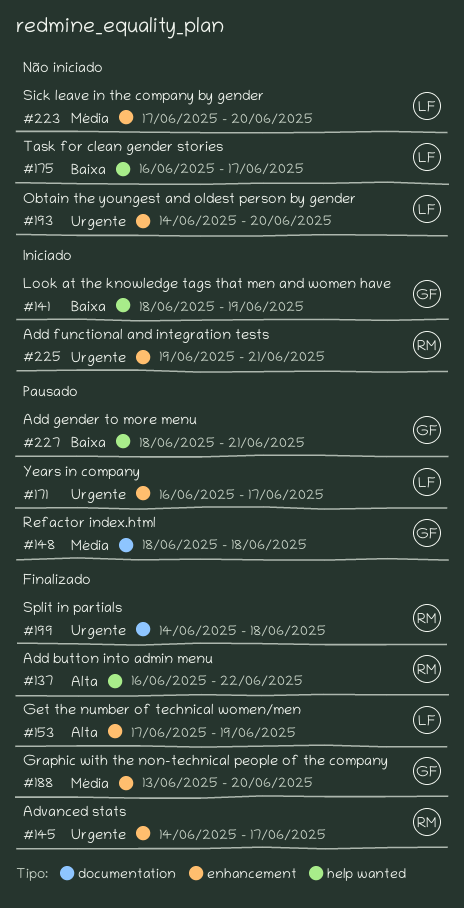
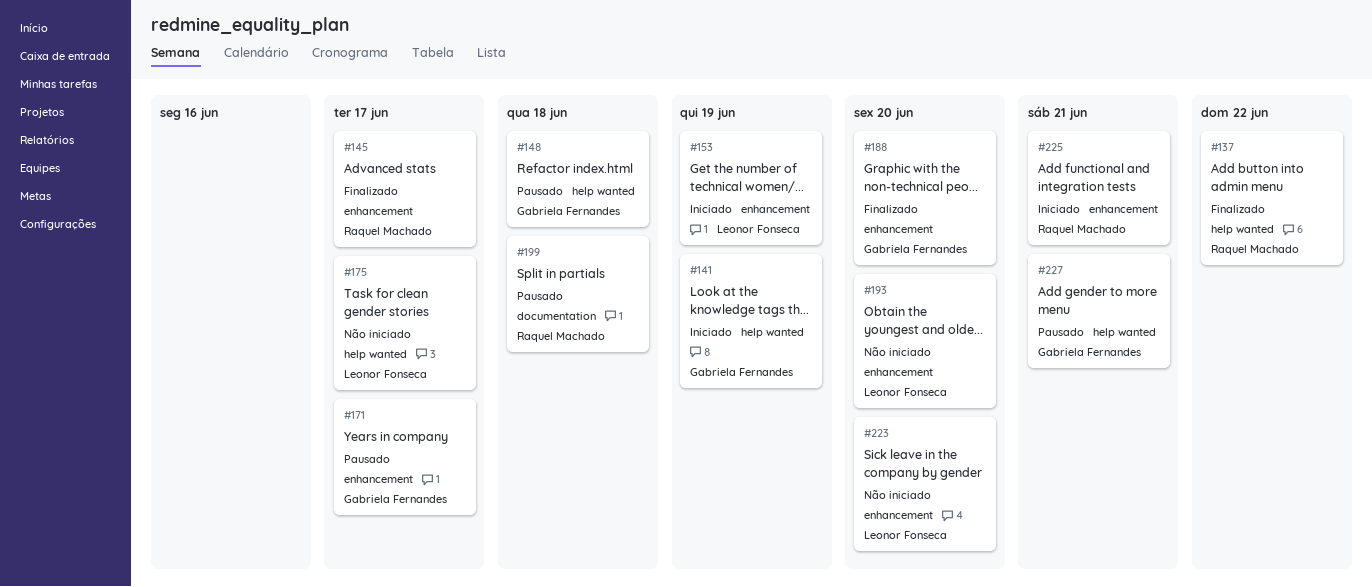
#148, label: documentation -> help wanted
#153, status: Finalizado -> Iniciado
#171, owner: Leonor Fonseca -> Gabriela Fernandes
#199, status: Finalizado -> Pausado

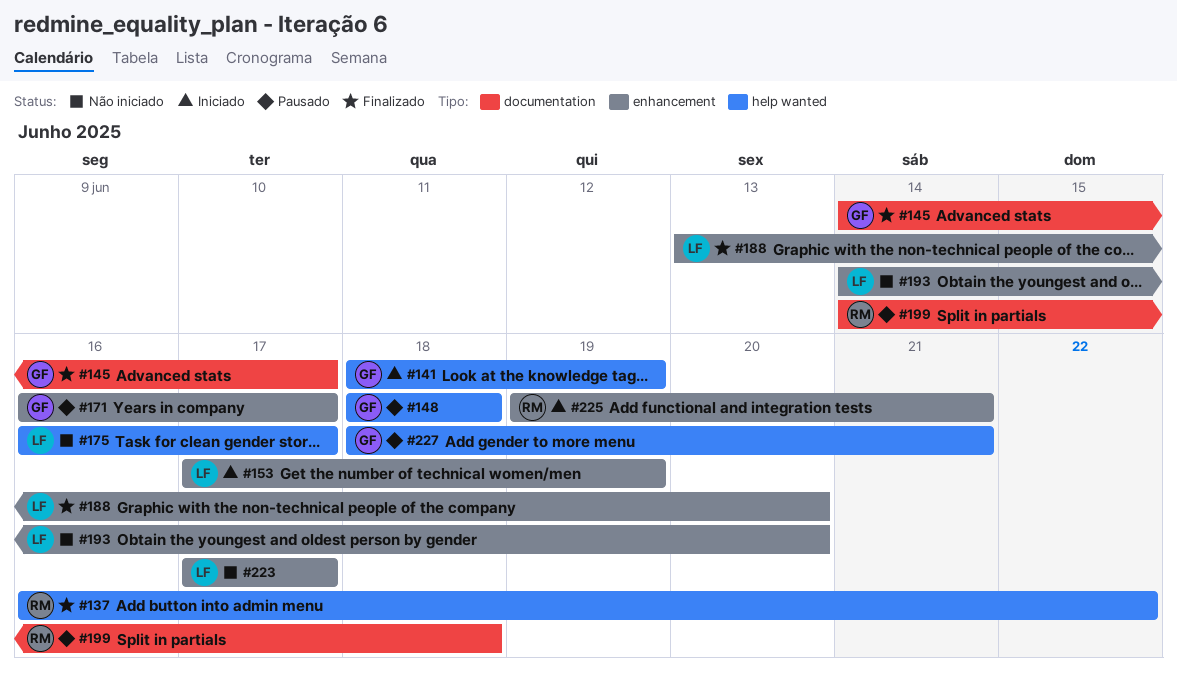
#145, owner: Raquel Machado -> Gabriela Fernandes
#145, label: enhancement -> documentation
#188, owner: Gabriela Fernandes -> Leonor Fonseca
#223, due: Jun 20 -> Jun 17

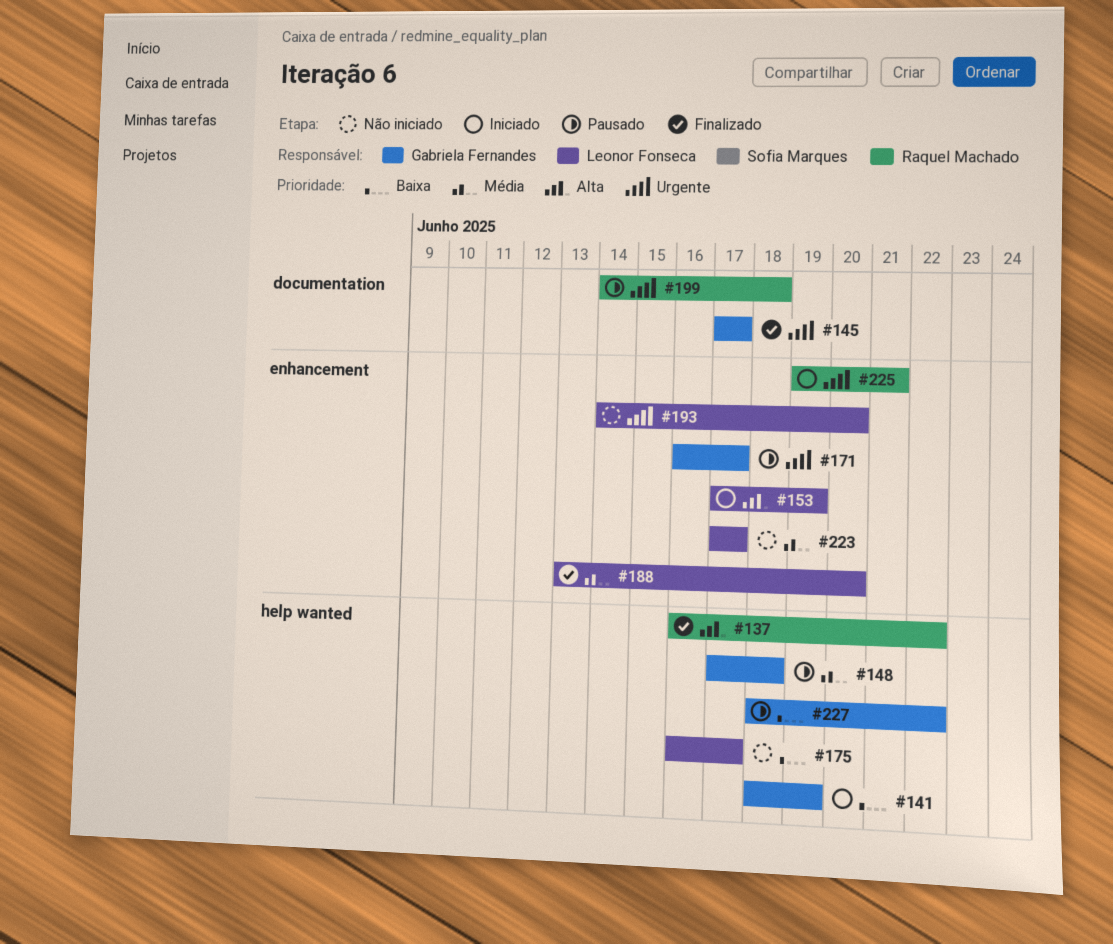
#145, start: Jun 14 -> Jun 17
#148, start: Jun 18 -> Jun 17
#227, due: Jun 21 -> Jun 22

